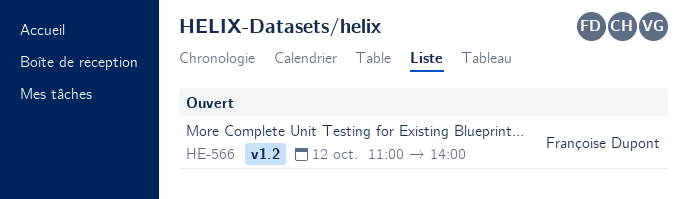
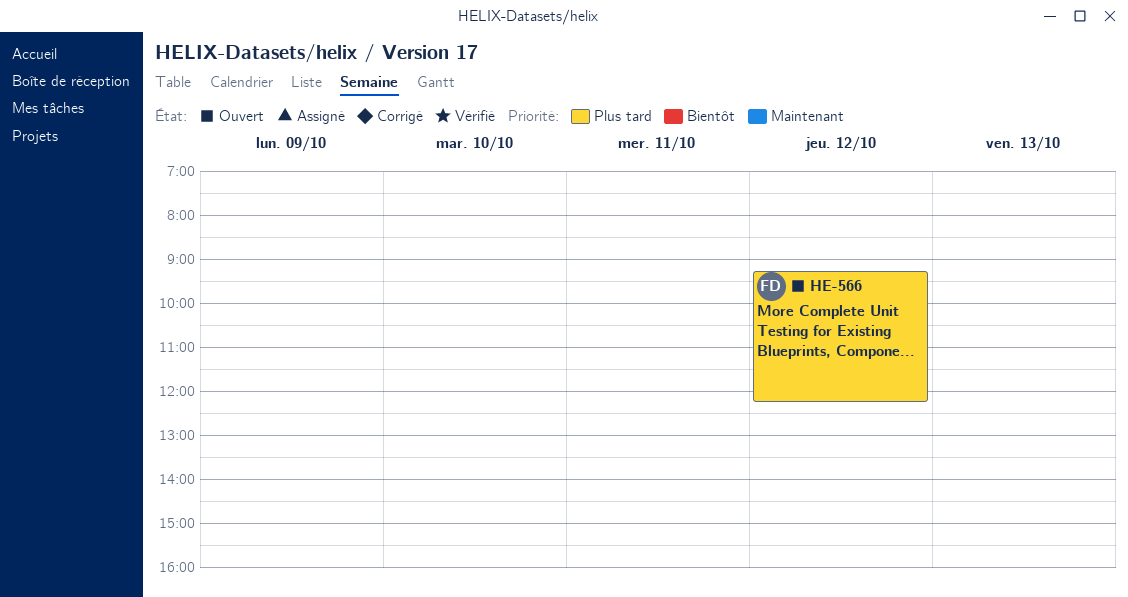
HE-566, begins: 11:00 -> 09:15
HE-566, ends: 14:00 -> 12:15

